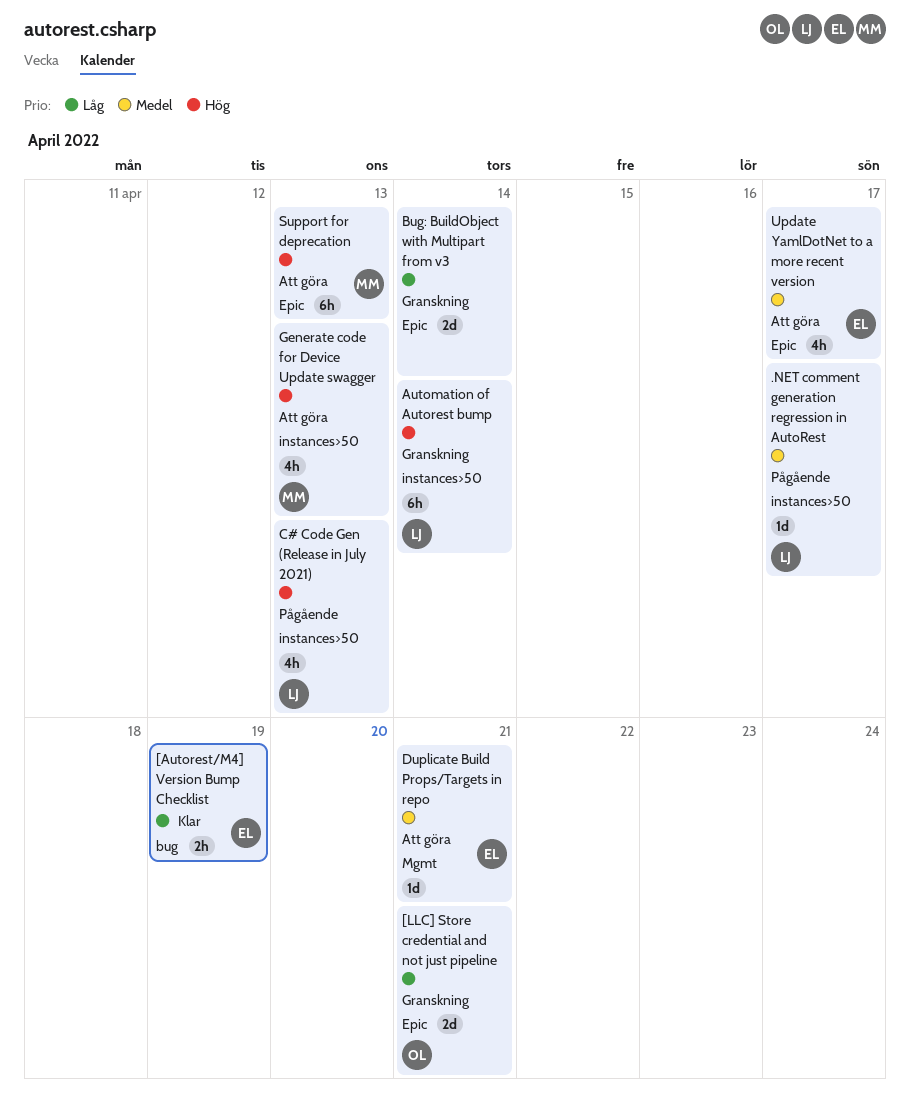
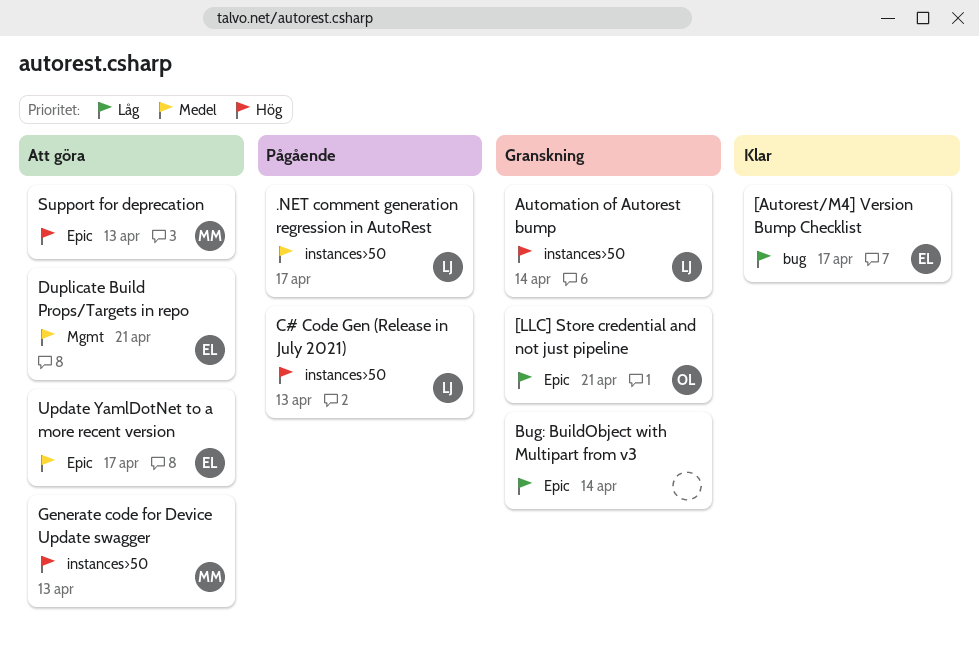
[Autorest/M4] Version Bump Checklist, due: Apr 19 -> Apr 17

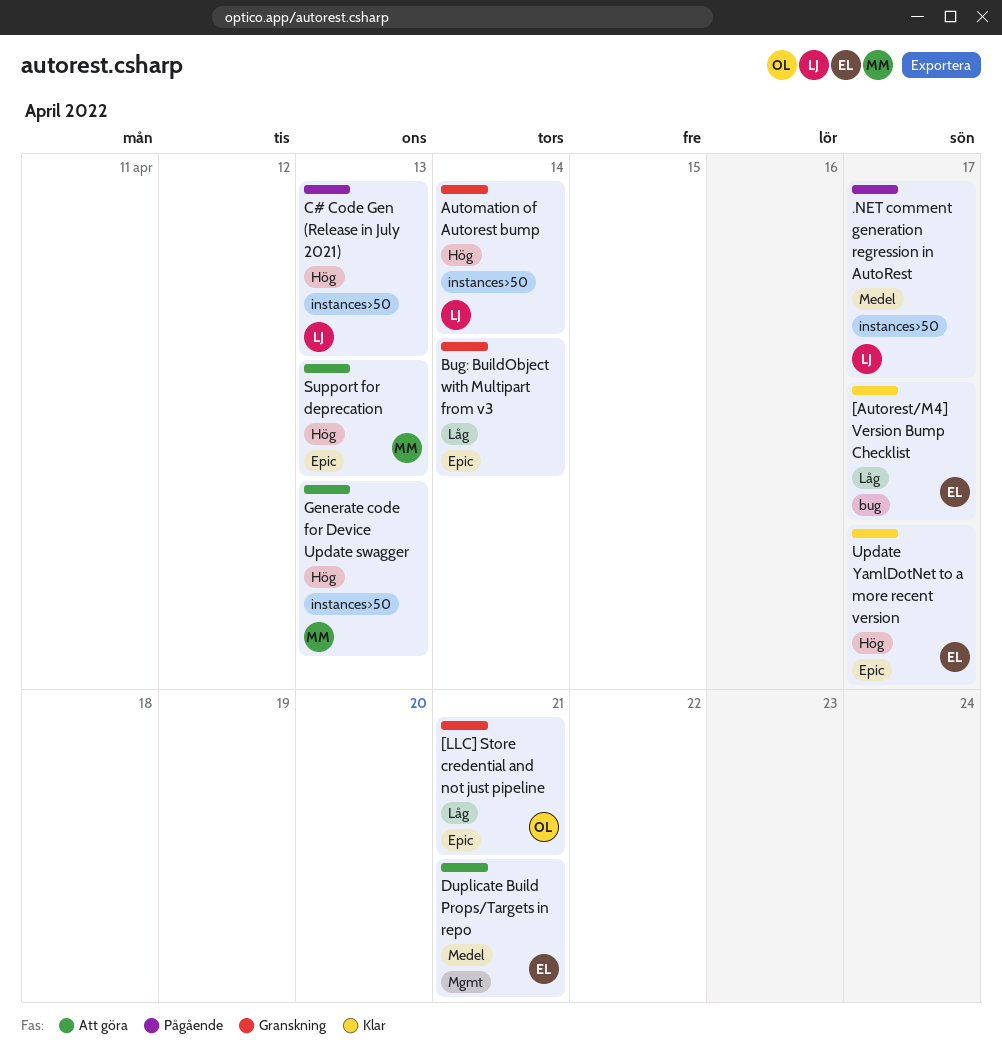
Update YamlDotNet to a more recent version, status: Att göra -> Klar
Update YamlDotNet to a more recent version, priority: Medel -> Hög

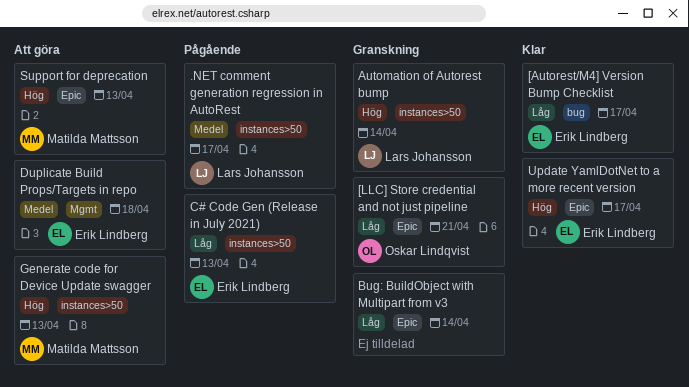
C# Code Gen (Release in July 2021), owner: Lars Johansson -> Erik Lindberg
C# Code Gen (Release in July 2021), priority: Hög -> Låg
Duplicate Build Props/Targets in repo, due: Apr 21 -> Apr 18

